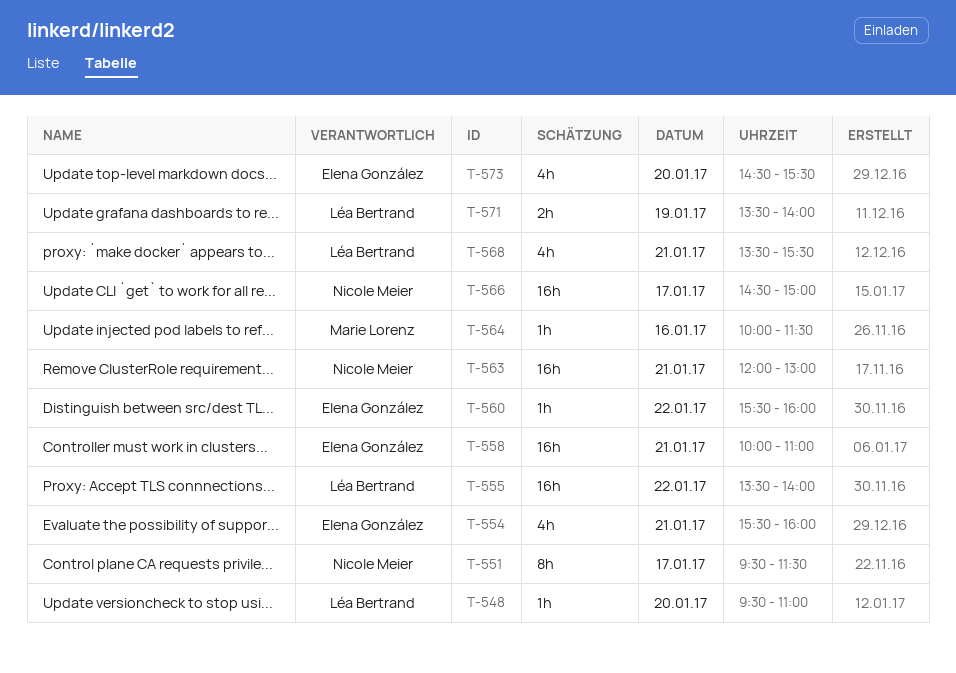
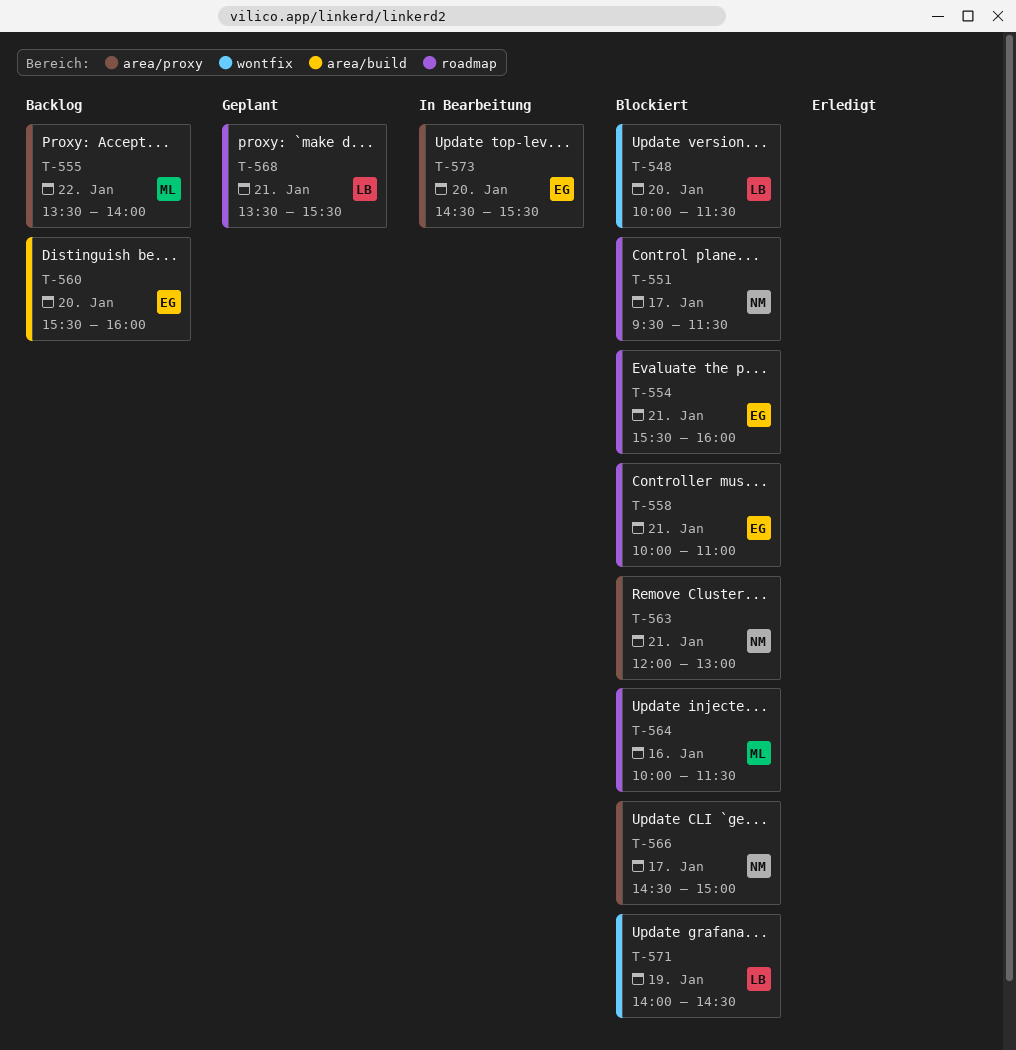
T-548, begins: 09:30 -> 10:00
T-548, ends: 11:00 -> 11:30
T-555, owner: Léa Bertrand -> Marie Lorenz
T-560, day: Jan 22 -> Jan 20
T-571, begins: 13:30 -> 14:00
T-571, ends: 14:00 -> 14:30

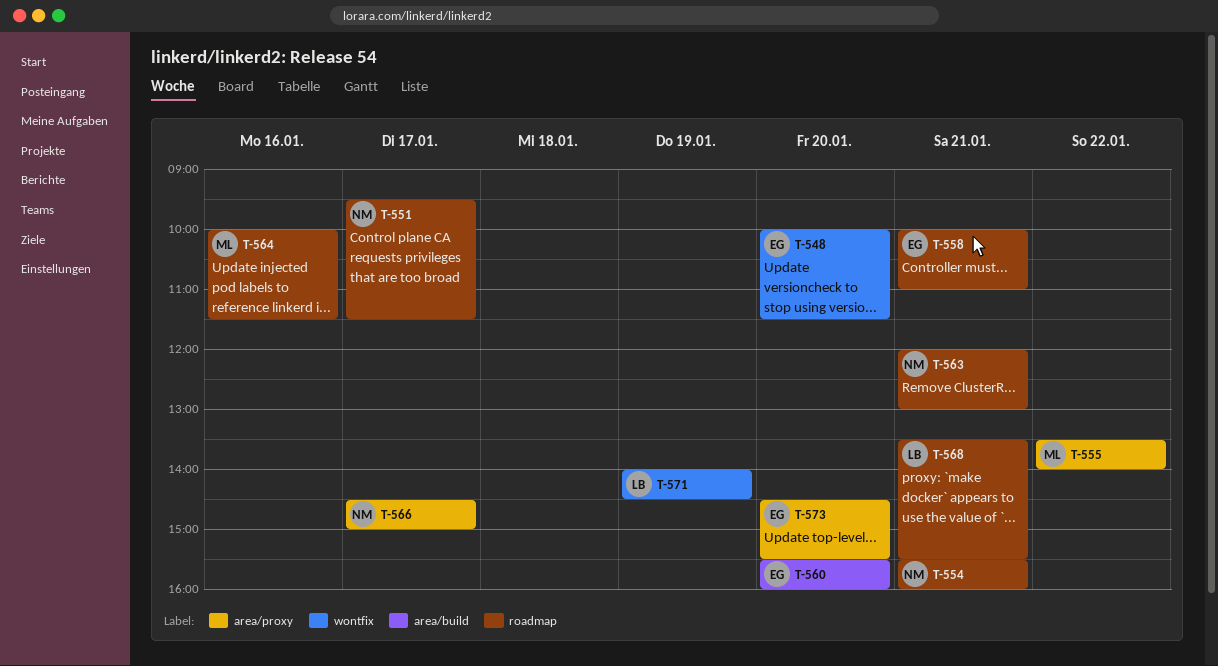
T-548, owner: LB -> EG
T-554, owner: EG -> NM
T-563, label: area/proxy -> roadmap

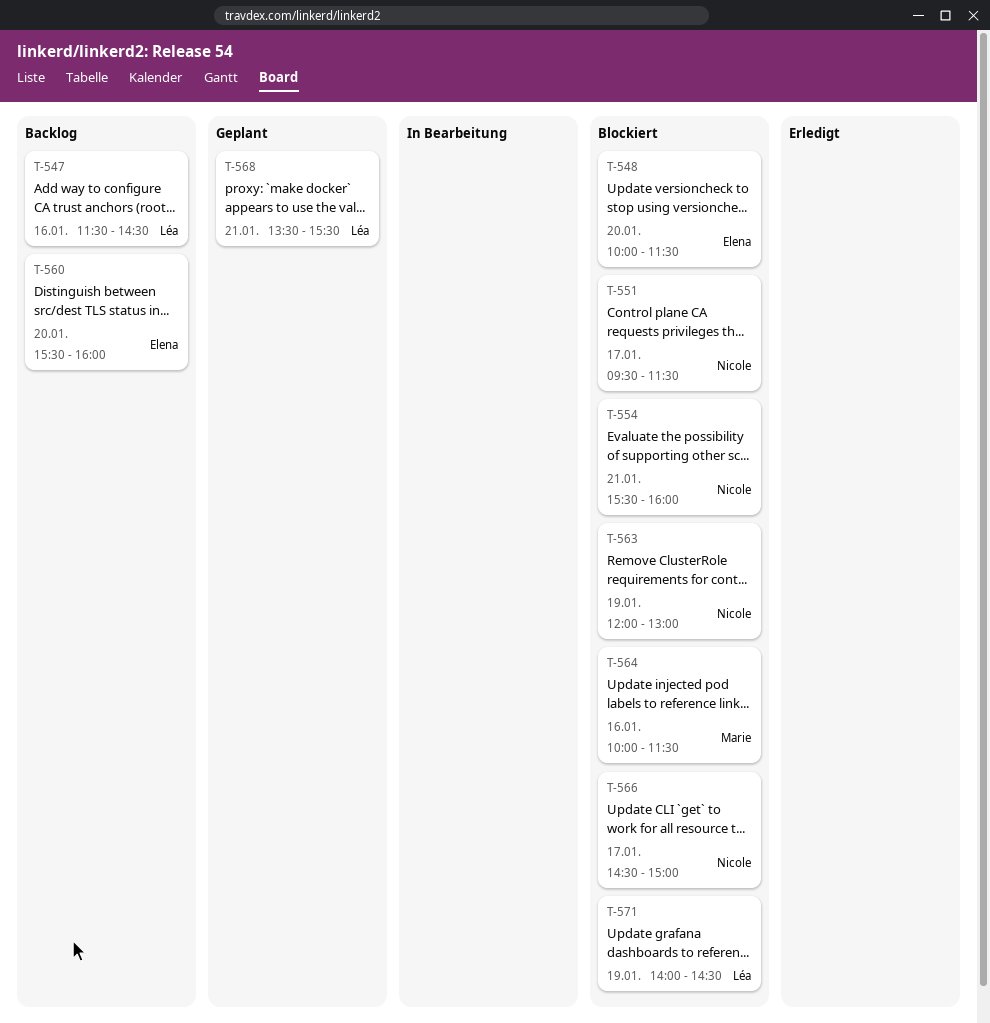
T-547: none -> present
T-555: present -> none
T-558: present -> none
T-563, day: Jan 21 -> Jan 19
T-573: present -> none

